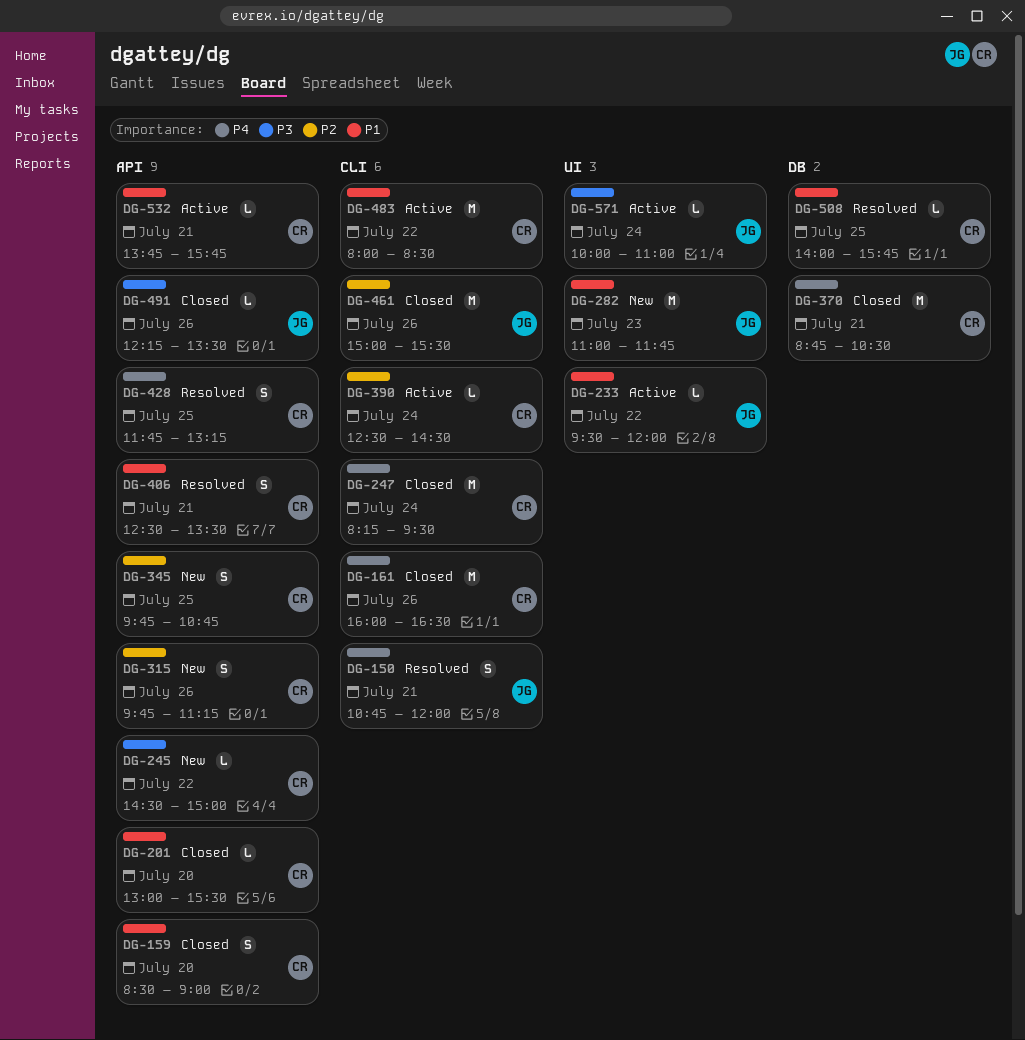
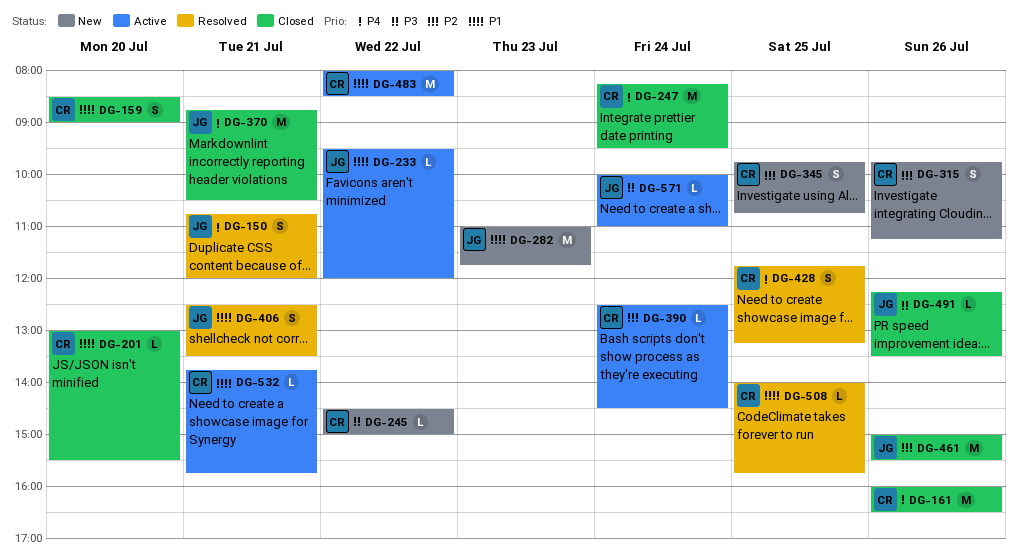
DG-370, owner: CR -> JG
DG-406, owner: CR -> JG

